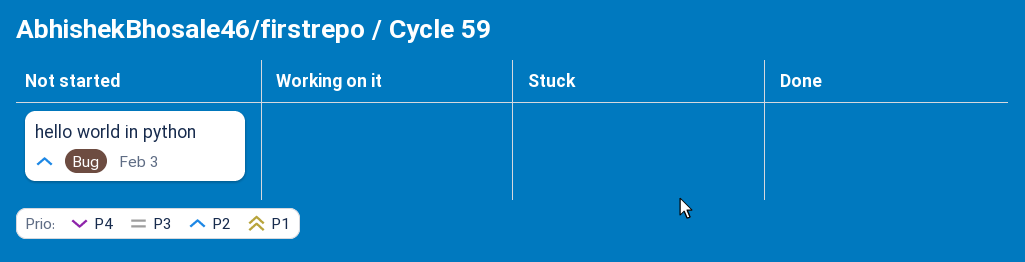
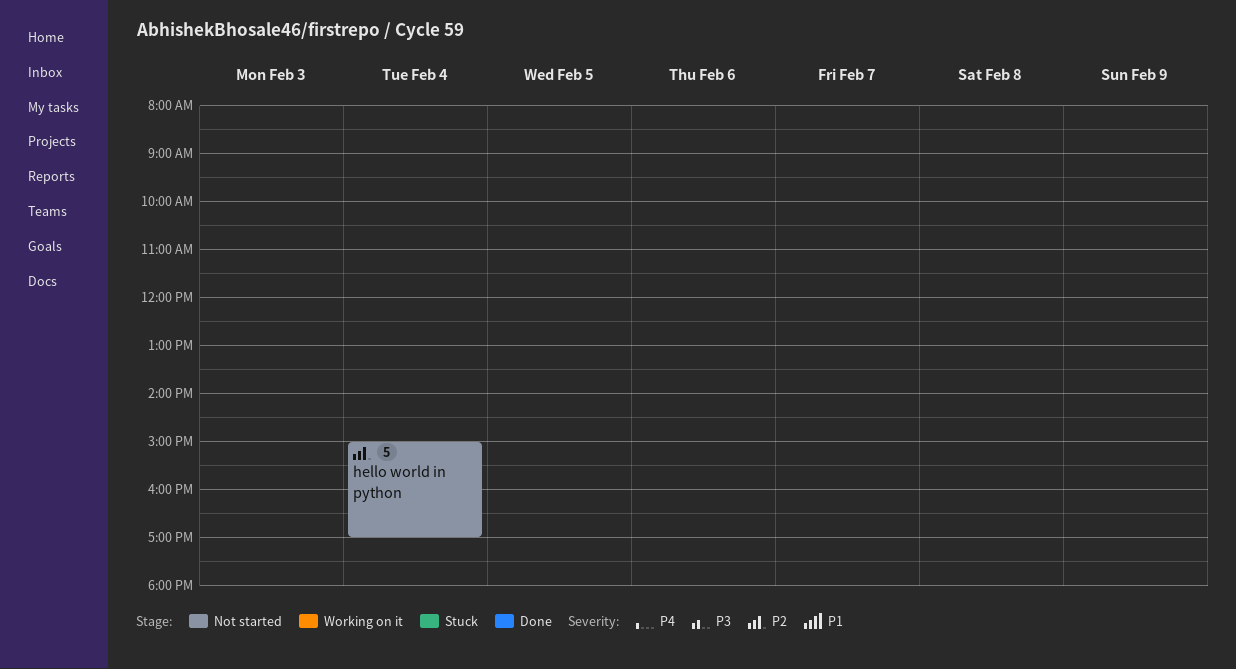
hello world in python, day: Feb 3 -> Feb 4

